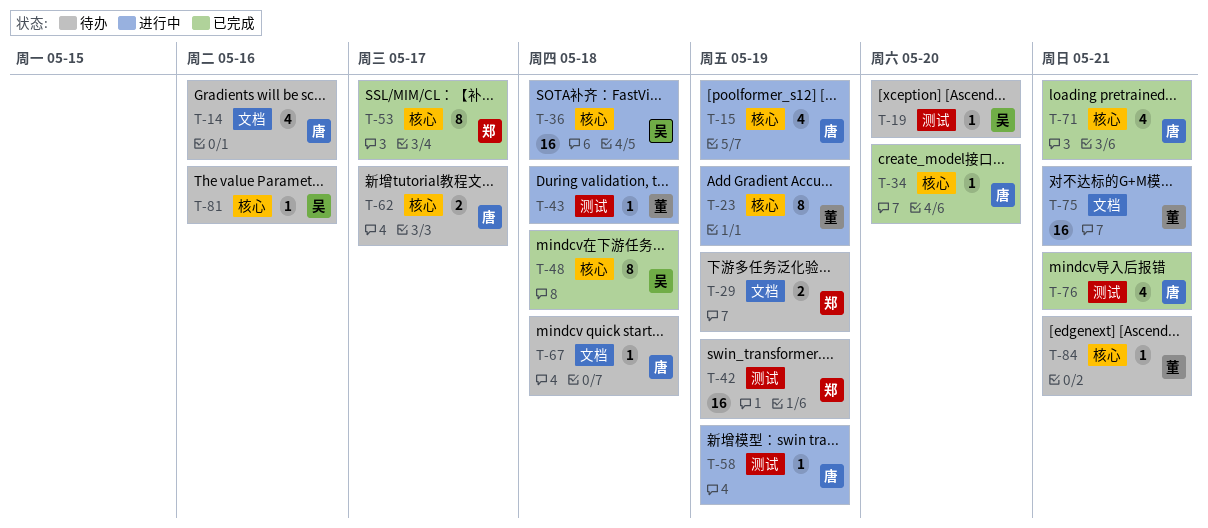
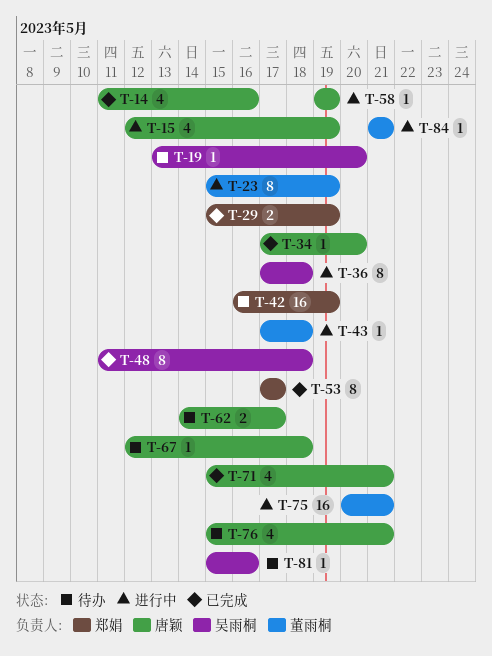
T-14, status: 待办 -> 已完成
T-29, status: 待办 -> 已完成
T-36, estimate: 16 -> 8
T-76, status: 已完成 -> 待办
T-84, status: 待办 -> 进行中

